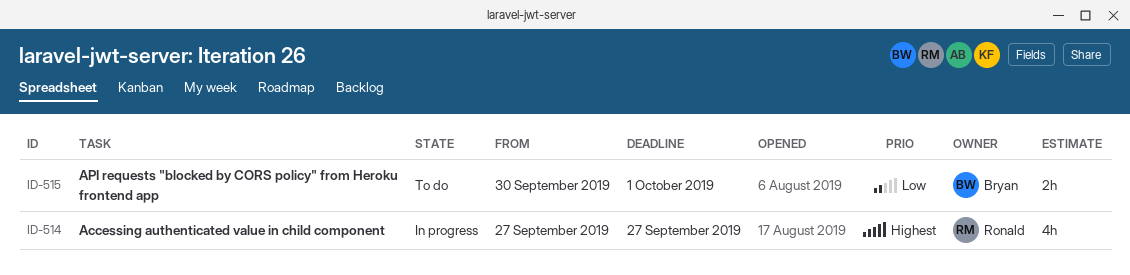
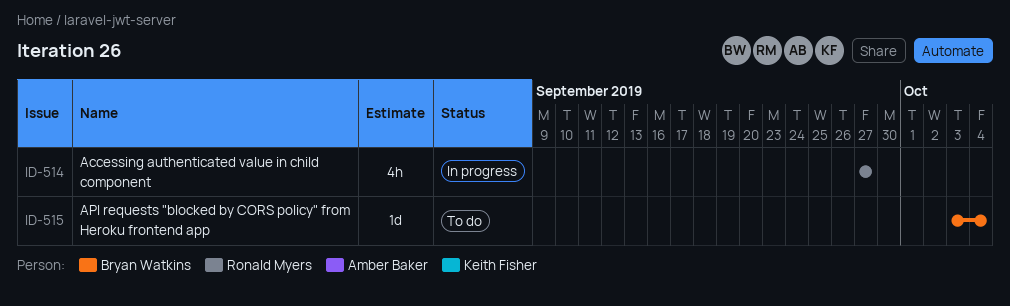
ID-515, estimate: 2h -> 1d
ID-515, start: Sep 30 -> Oct 3
ID-515, due: Oct 1 -> Oct 4

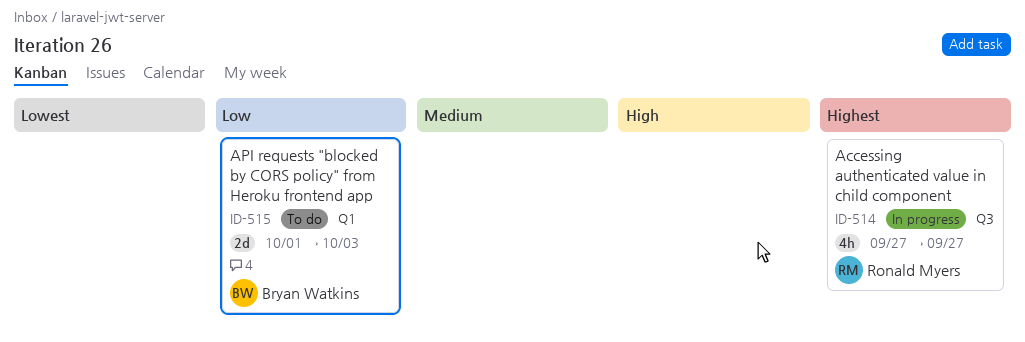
ID-515, estimate: 1d -> 2d
ID-515, start: Oct 3 -> Oct 1
ID-515, due: Oct 4 -> Oct 3

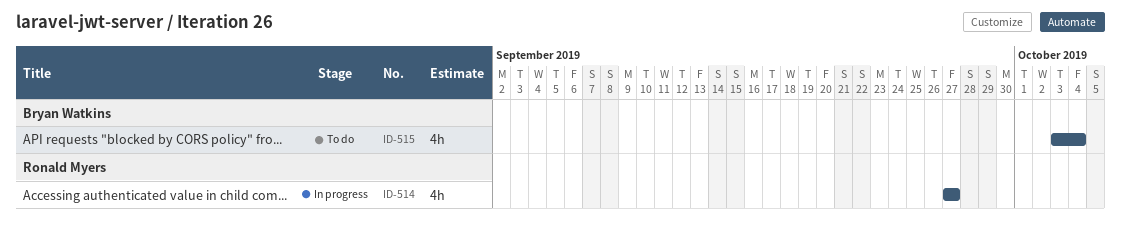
ID-515, estimate: 2d -> 4h
ID-515, start: Oct 1 -> Oct 3
ID-515, due: Oct 3 -> Oct 4

